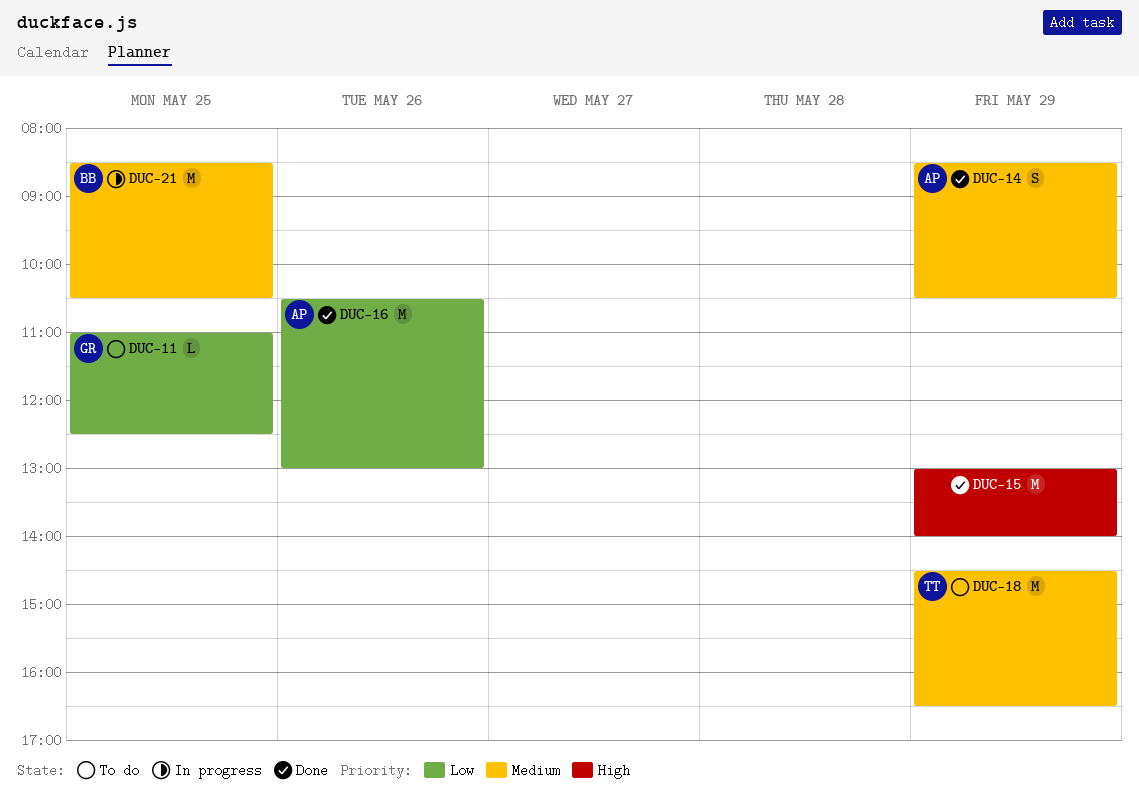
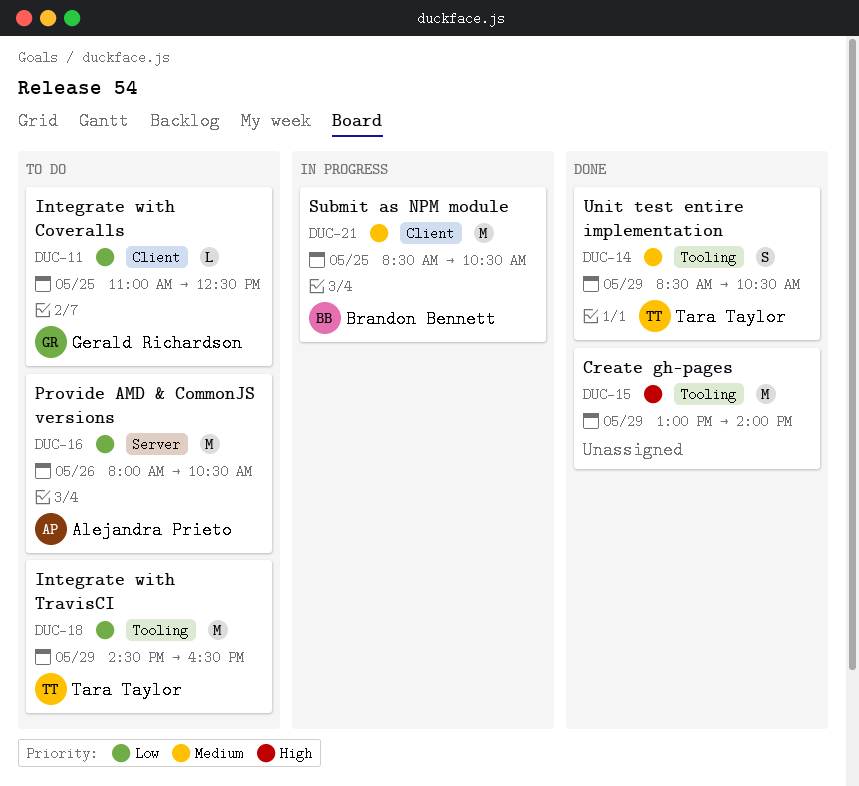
DUC-14, owner: Alejandra Prieto -> Tara Taylor
DUC-16, status: Done -> To do
DUC-16, begins: 10:30 -> 08:00
DUC-16, ends: 13:00 -> 10:30
DUC-18, priority: Medium -> Low

